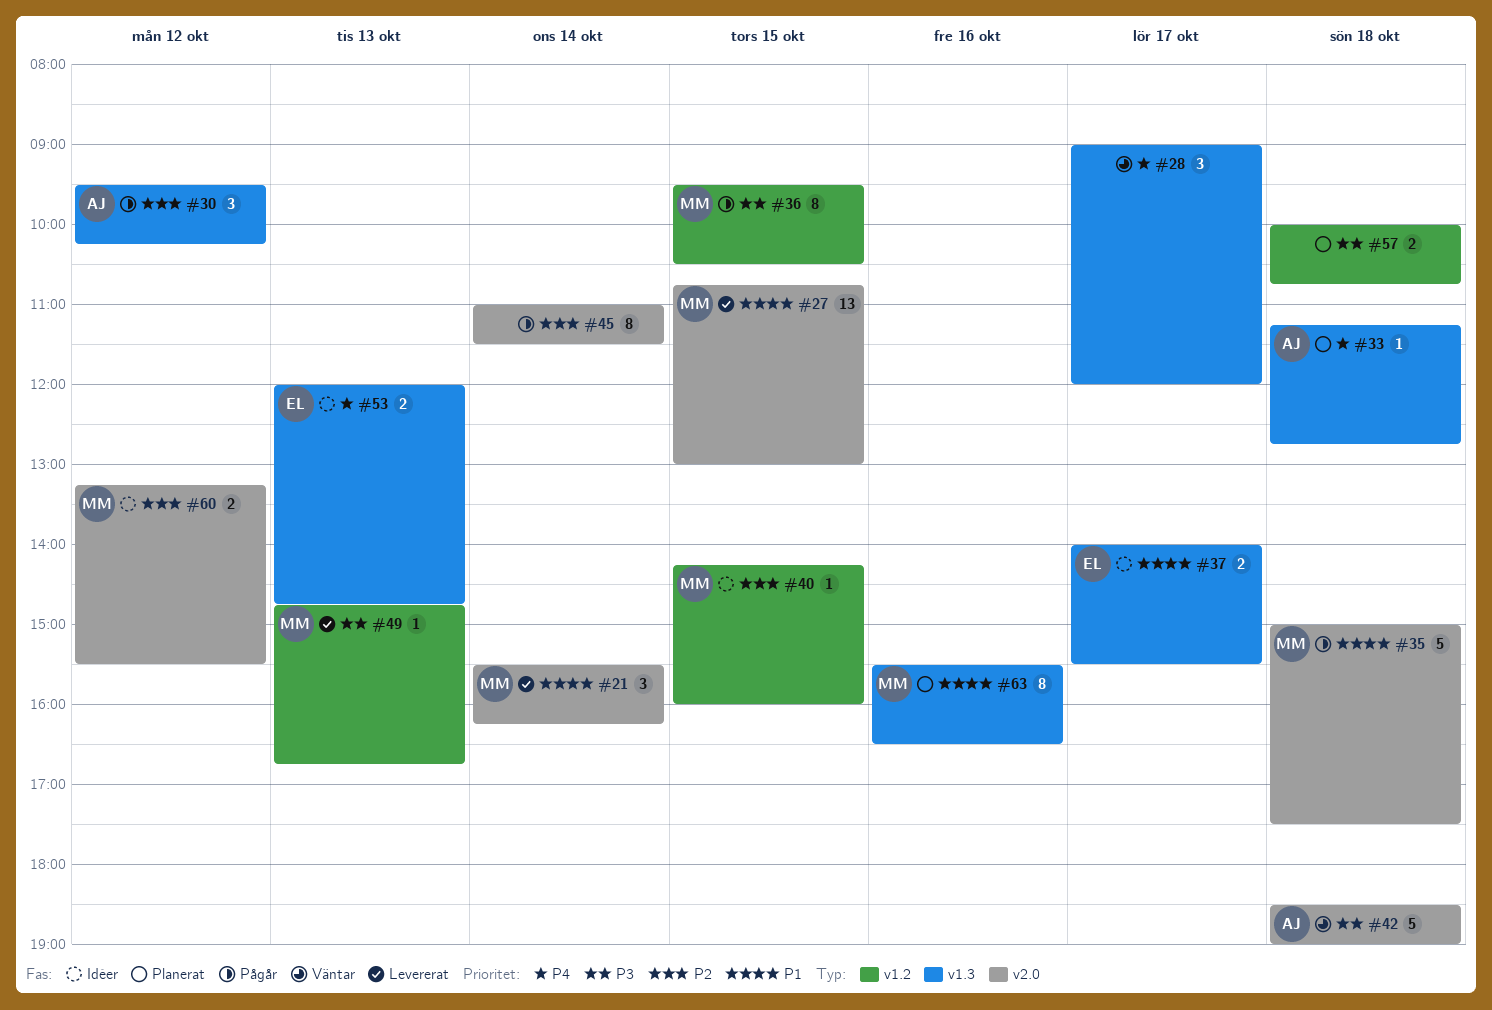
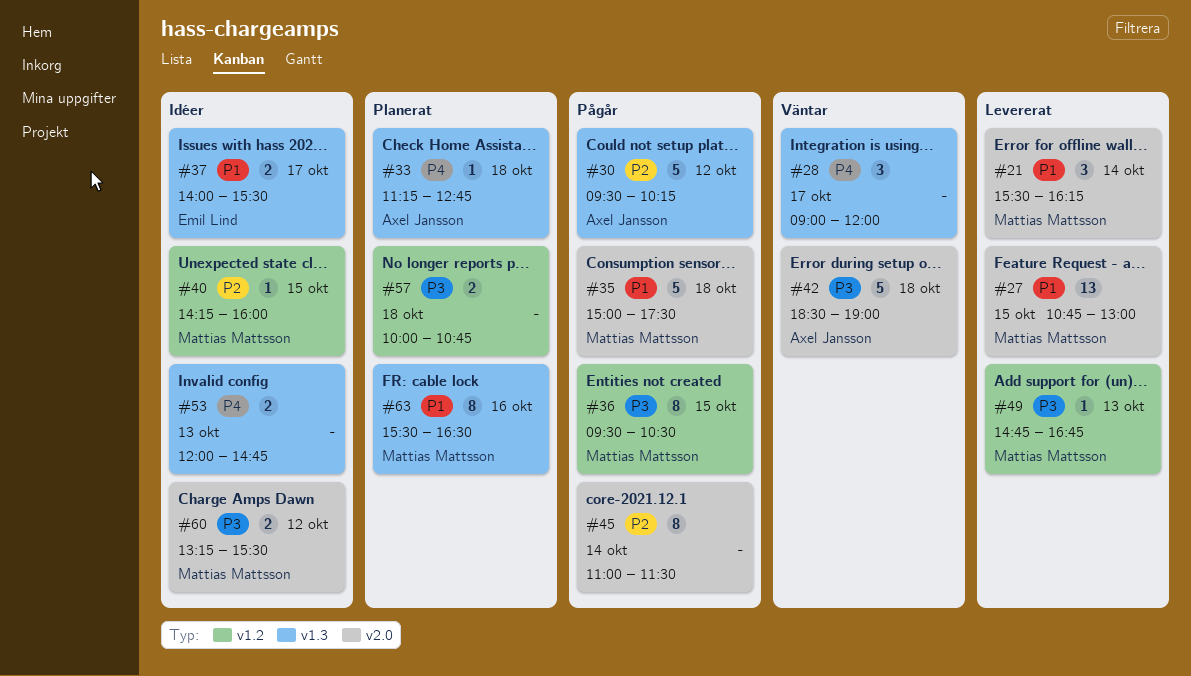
#30, estimate: 3 -> 5
#53, owner: Emil Lind -> none
#60, priority: P2 -> P3

